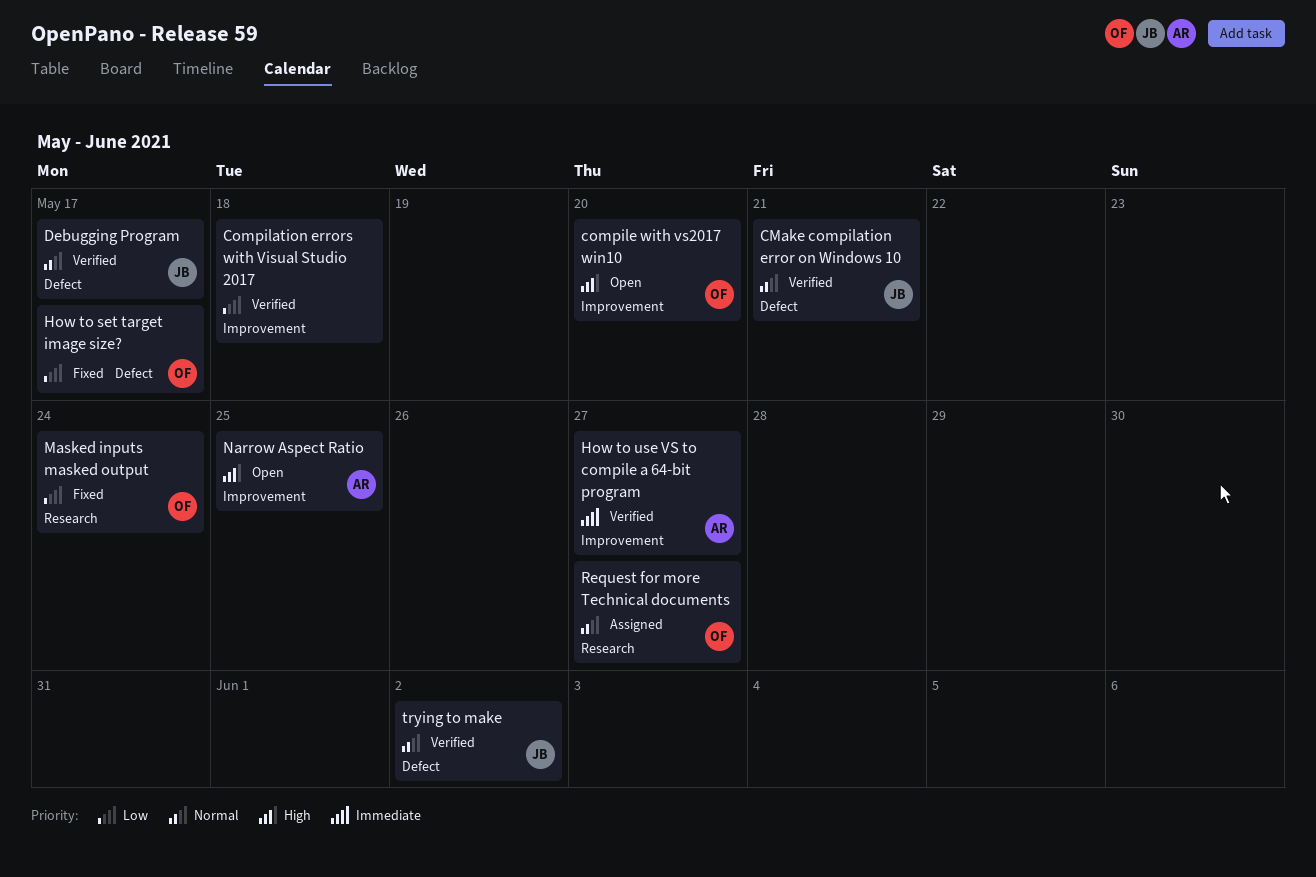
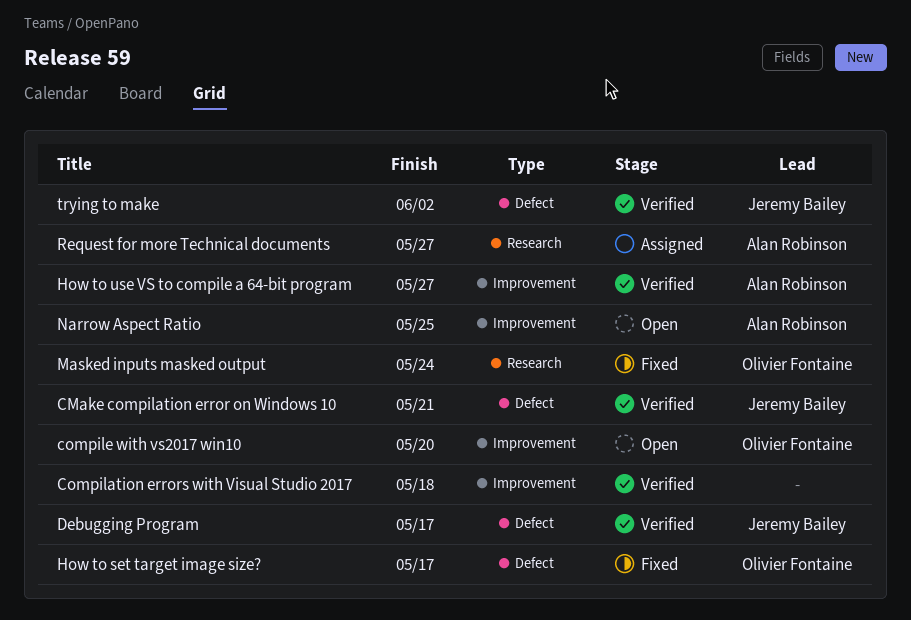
Request for more Technical documents, owner: Olivier Fontaine -> Alan Robinson

